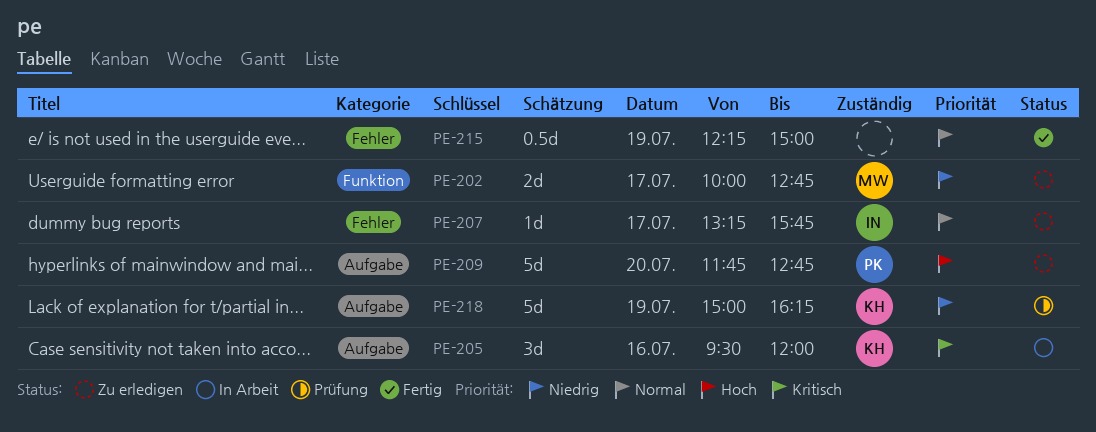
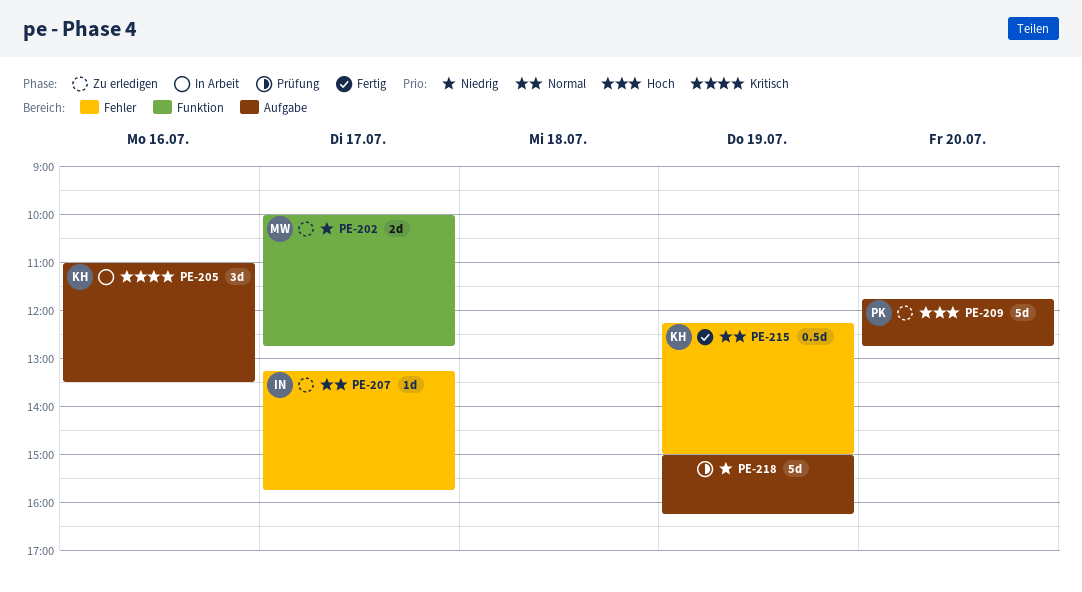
PE-205, begins: 09:30 -> 11:00
PE-205, ends: 12:00 -> 13:30
PE-215, owner: none -> KH
PE-218, owner: KH -> none

